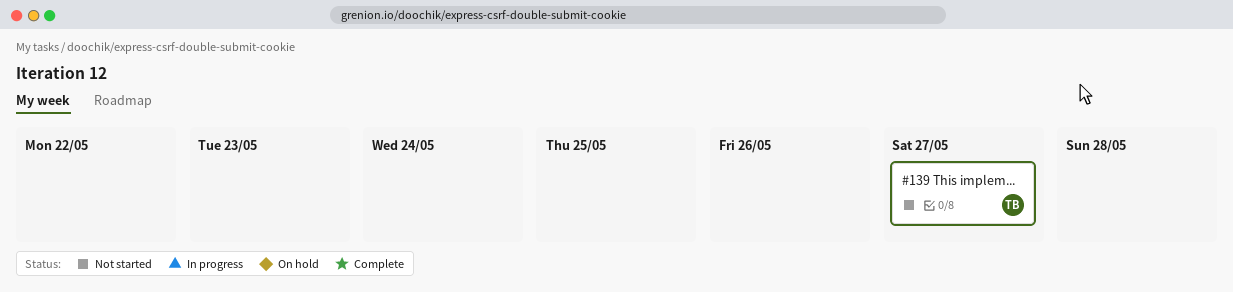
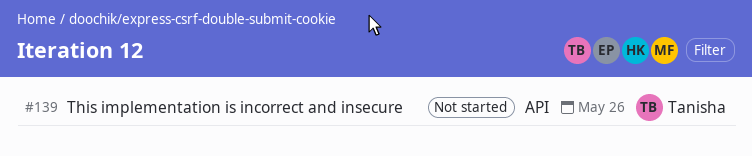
#139, due: May 27 -> May 26

